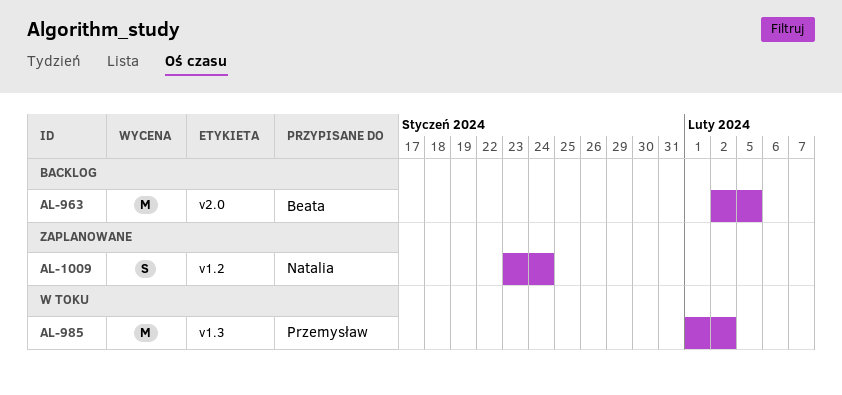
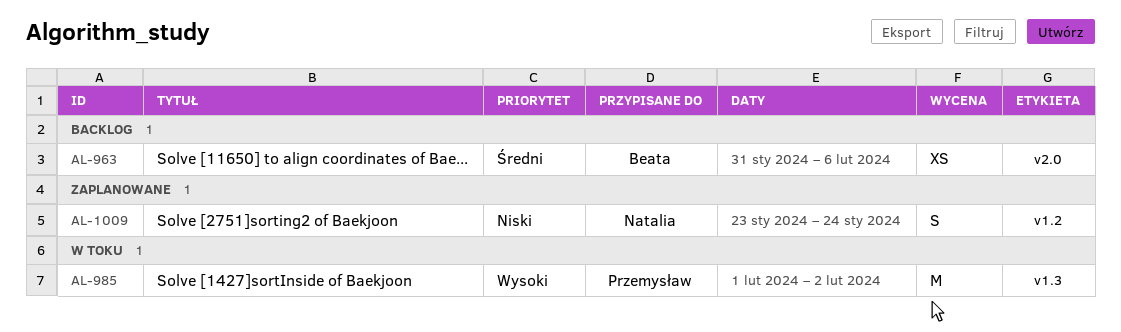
AL-963, estimate: M -> XS
AL-963, start: Feb 2 -> Jan 31
AL-963, due: Feb 5 -> Feb 6

